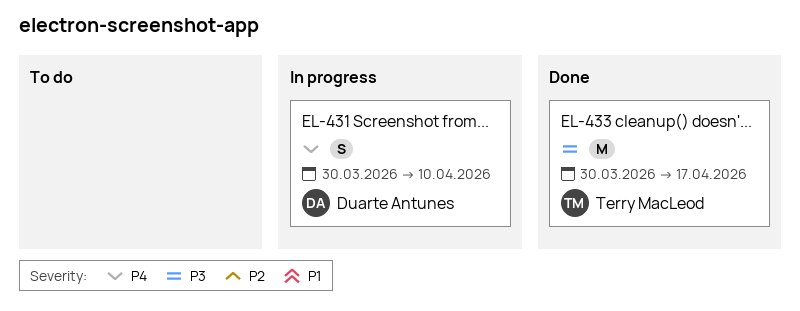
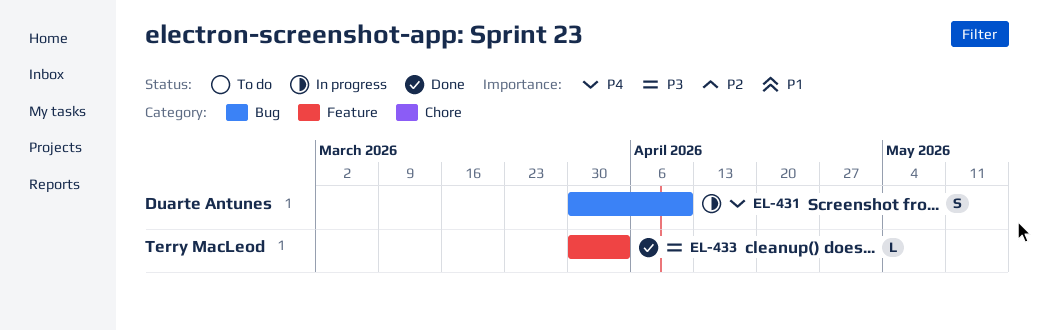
EL-433, estimate: M -> L
EL-433, due: Apr 17 -> Apr 3

